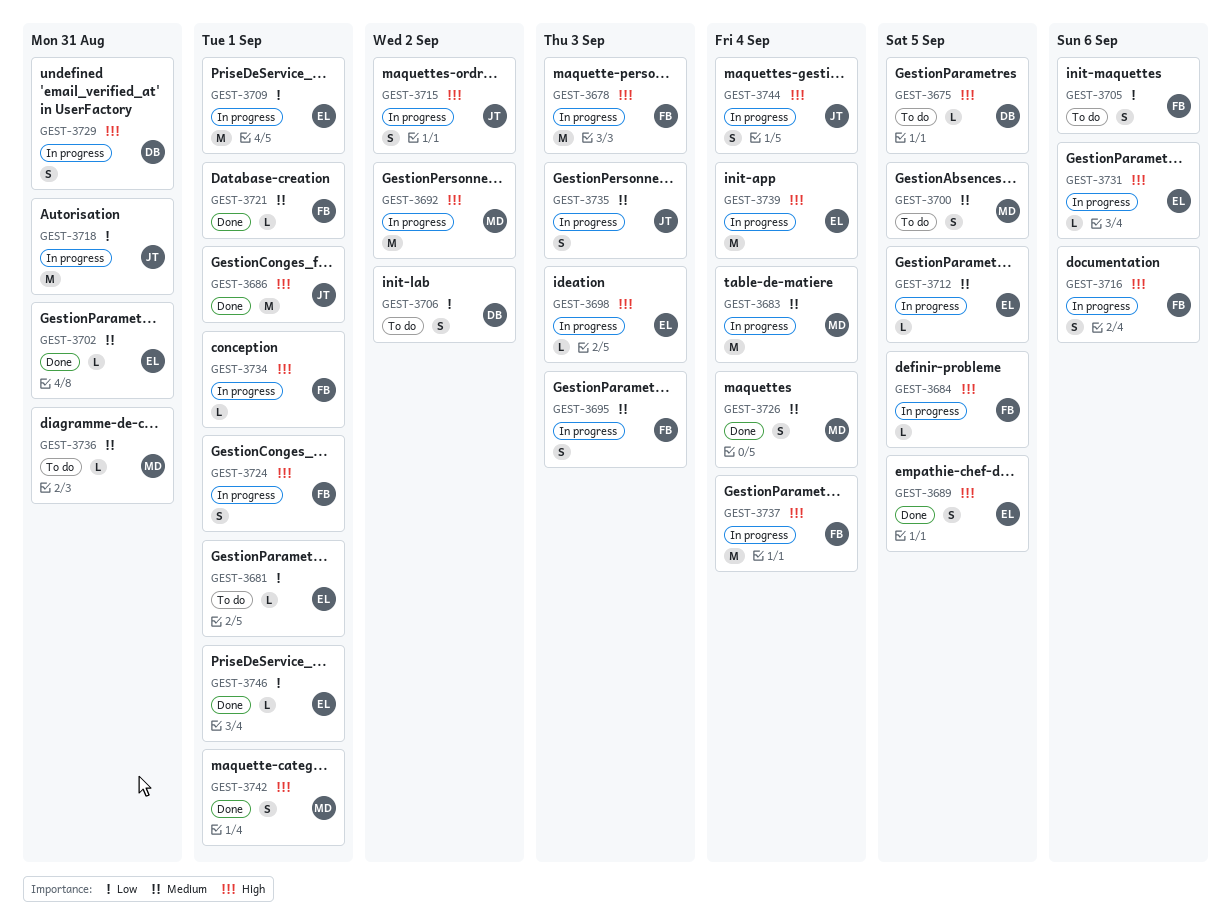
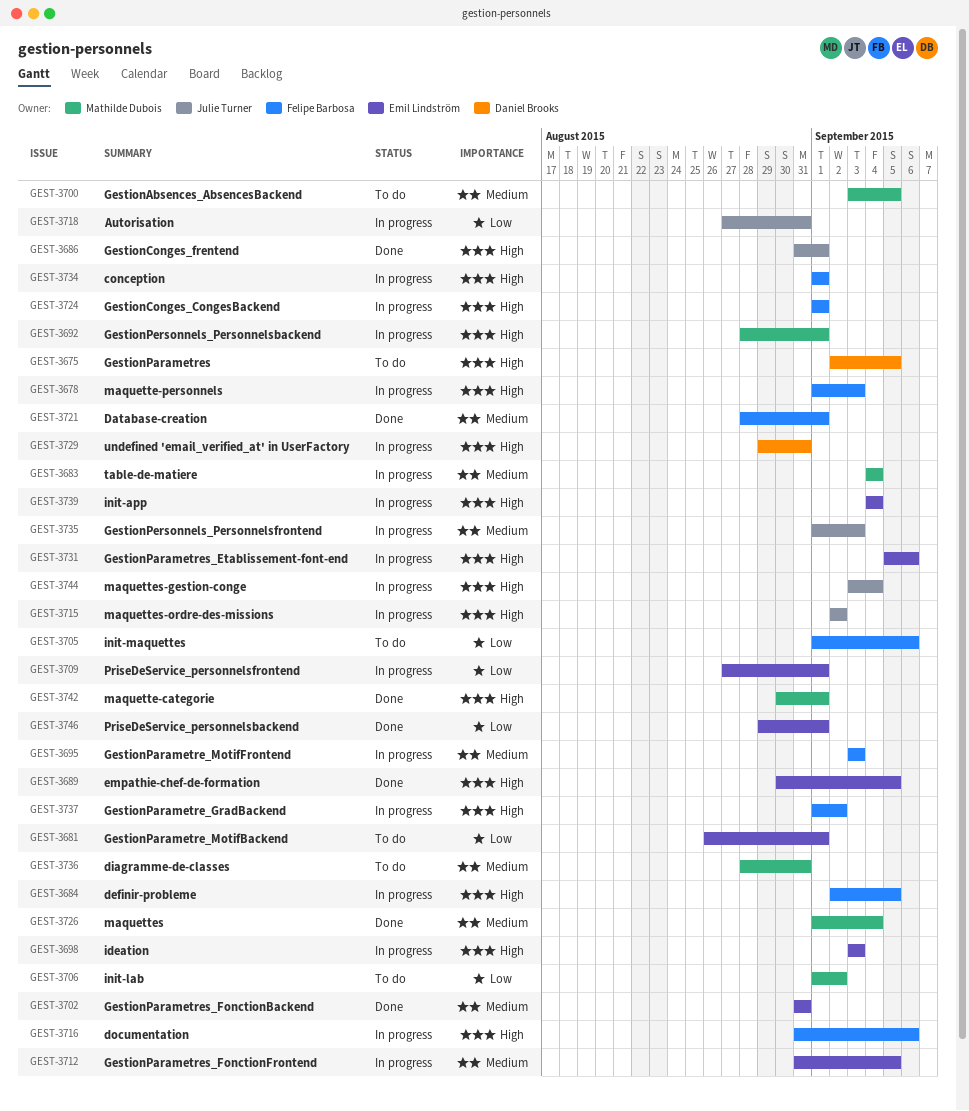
GEST-3692, due: Sep 2 -> Sep 1
GEST-3706, owner: Daniel Brooks -> Mathilde Dubois
GEST-3737, due: Sep 4 -> Sep 2

